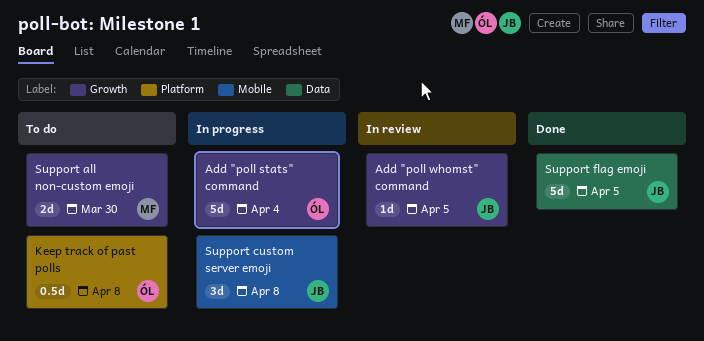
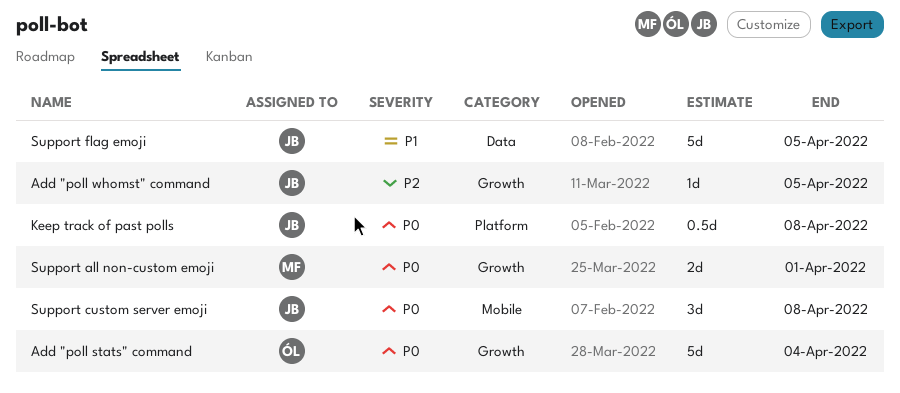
Keep track of past polls, owner: ÓL -> JB
Support all non-custom emoji, due: Mar 30 -> Apr 1

